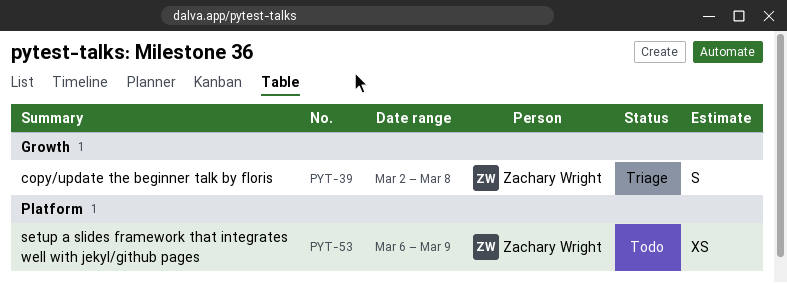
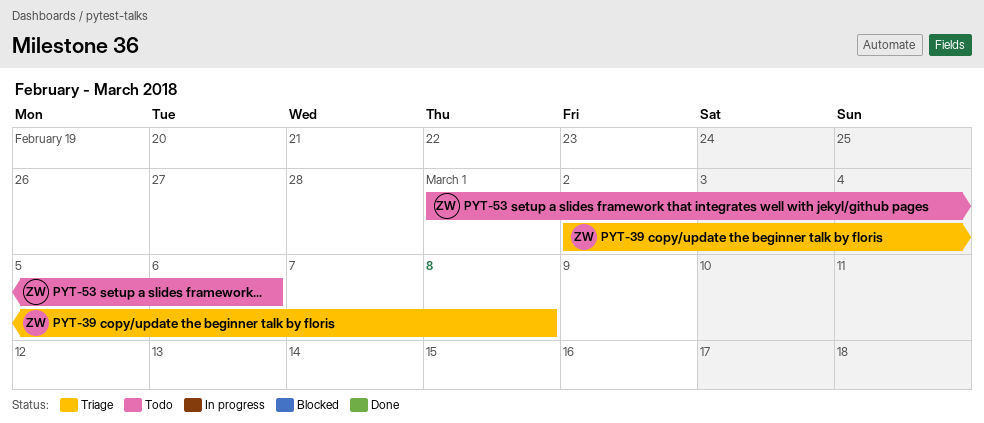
PYT-53, start: Mar 6 -> Mar 1
PYT-53, due: Mar 9 -> Mar 6

